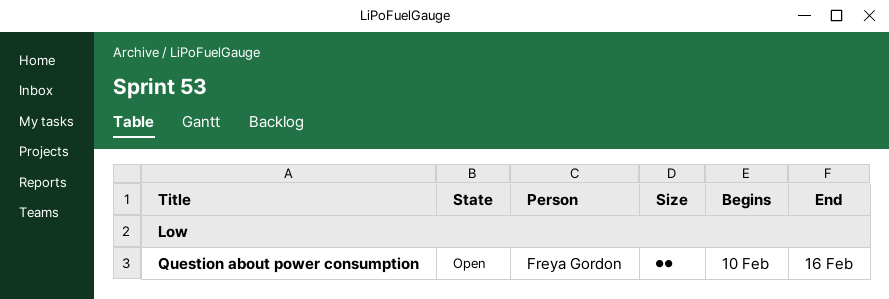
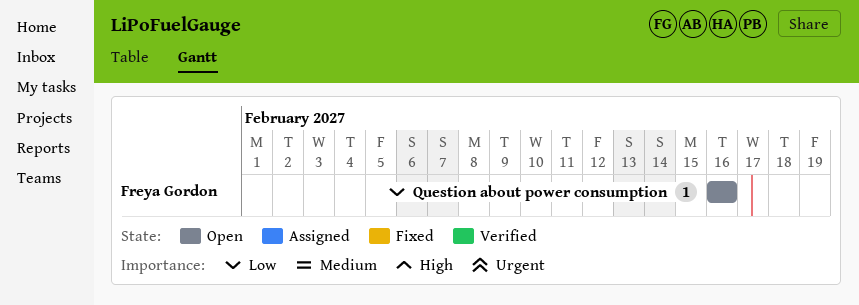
Question about power consumption, estimate: 2 -> 1
Question about power consumption, start: Feb 10 -> Feb 16

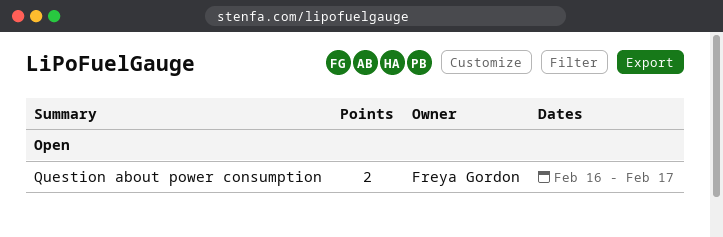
Question about power consumption, estimate: 1 -> 2
Question about power consumption, due: Feb 16 -> Feb 17

